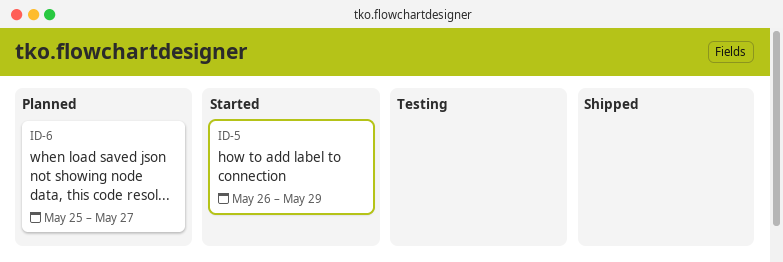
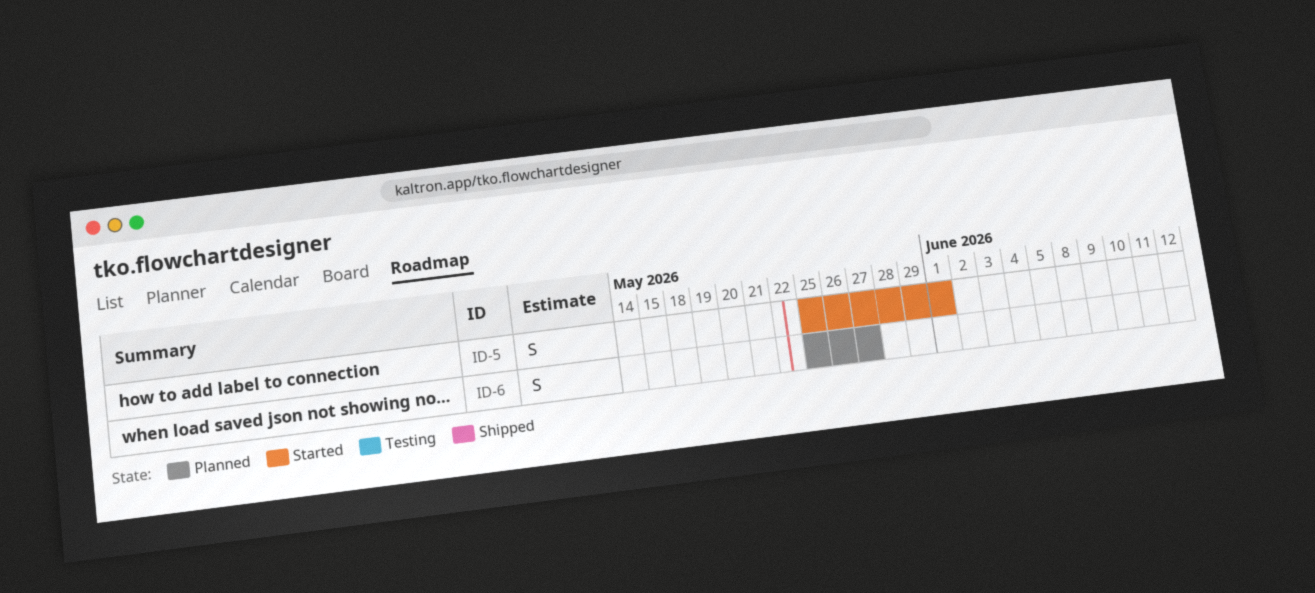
ID-5, start: May 26 -> May 25
ID-5, due: May 29 -> Jun 1

